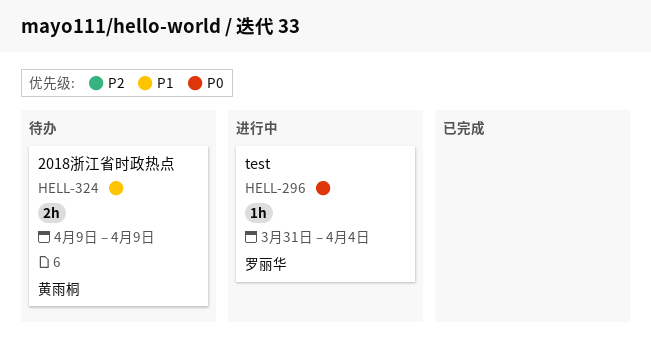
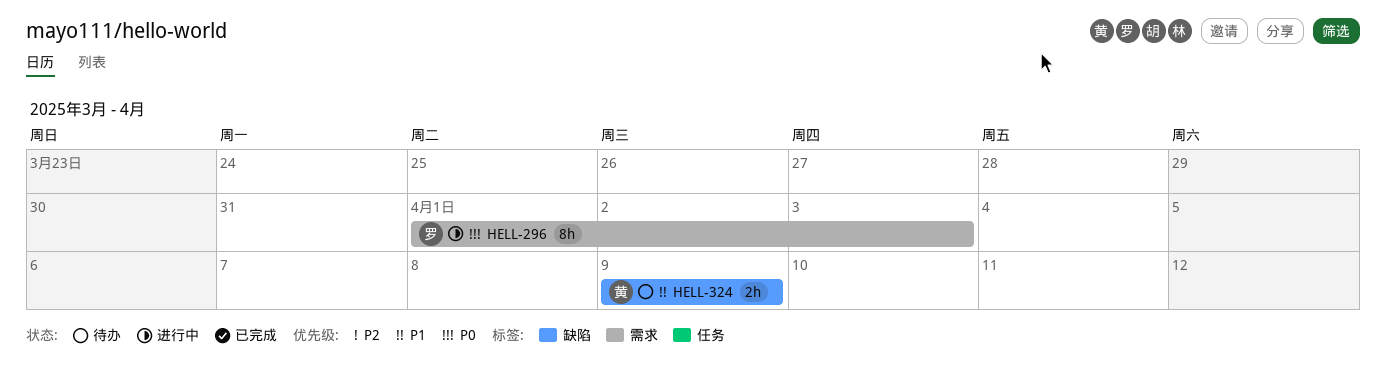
HELL-296, estimate: 1h -> 8h
HELL-296, start: Mar 31 -> Apr 1
HELL-296, due: Apr 4 -> Apr 3

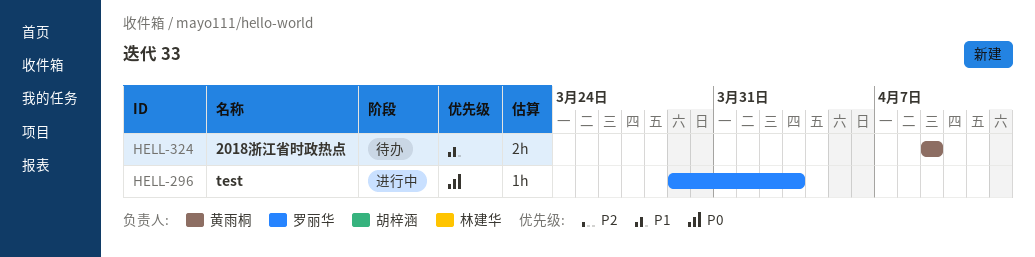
HELL-296, estimate: 8h -> 1h
HELL-296, start: Apr 1 -> Mar 29

